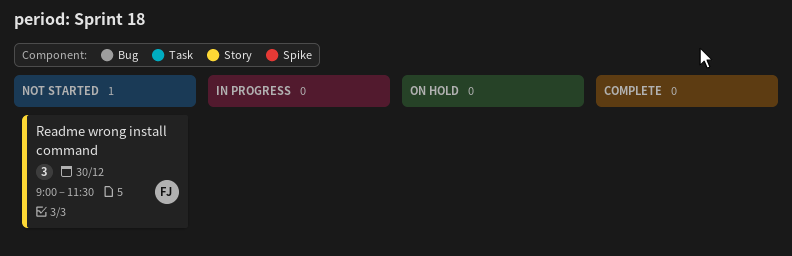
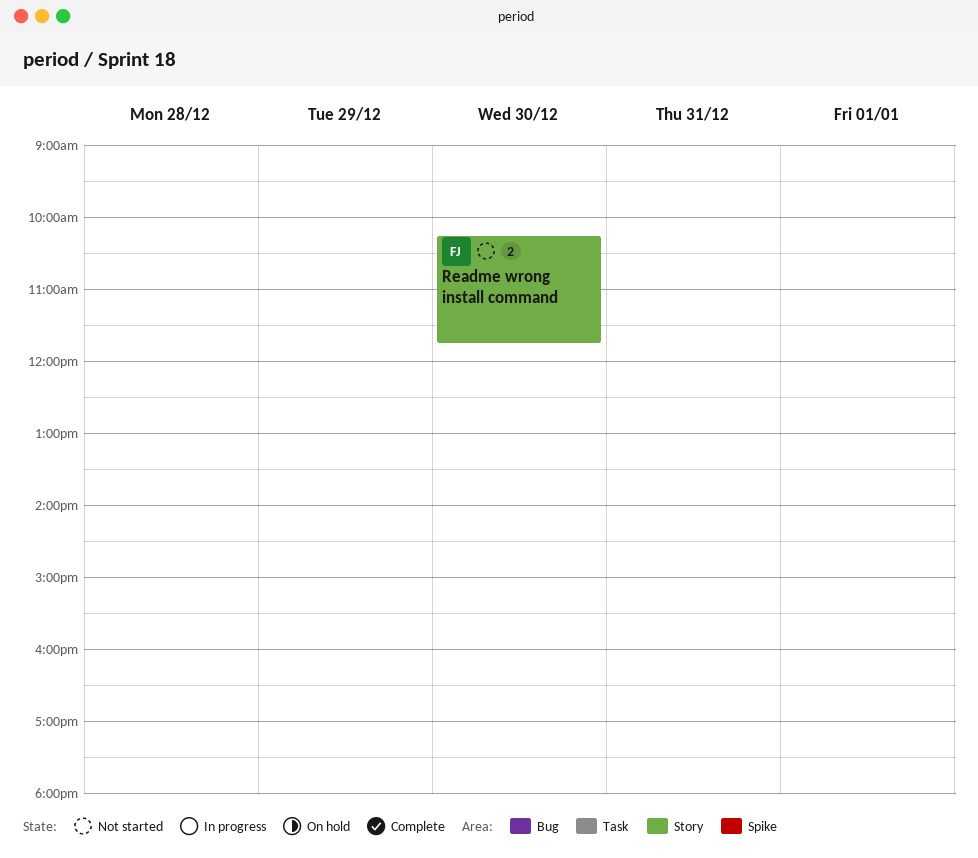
Readme wrong install command, estimate: 3 -> 2
Readme wrong install command, begins: 09:00 -> 10:15
Readme wrong install command, ends: 11:30 -> 11:45

